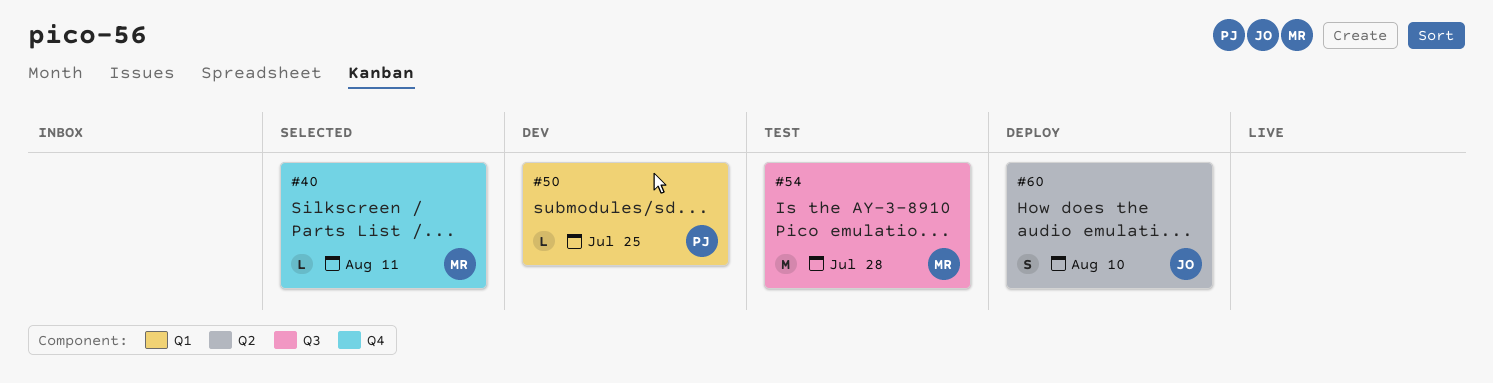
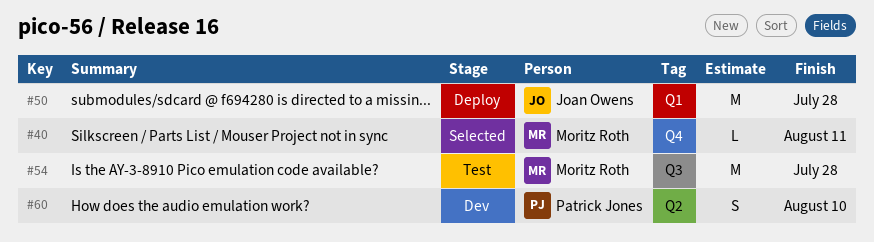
#50, status: Dev -> Deploy
#50, owner: Patrick Jones -> Joan Owens
#50, estimate: L -> M
#50, due: Jul 25 -> Jul 28
#60, status: Deploy -> Dev
#60, owner: Joan Owens -> Patrick Jones

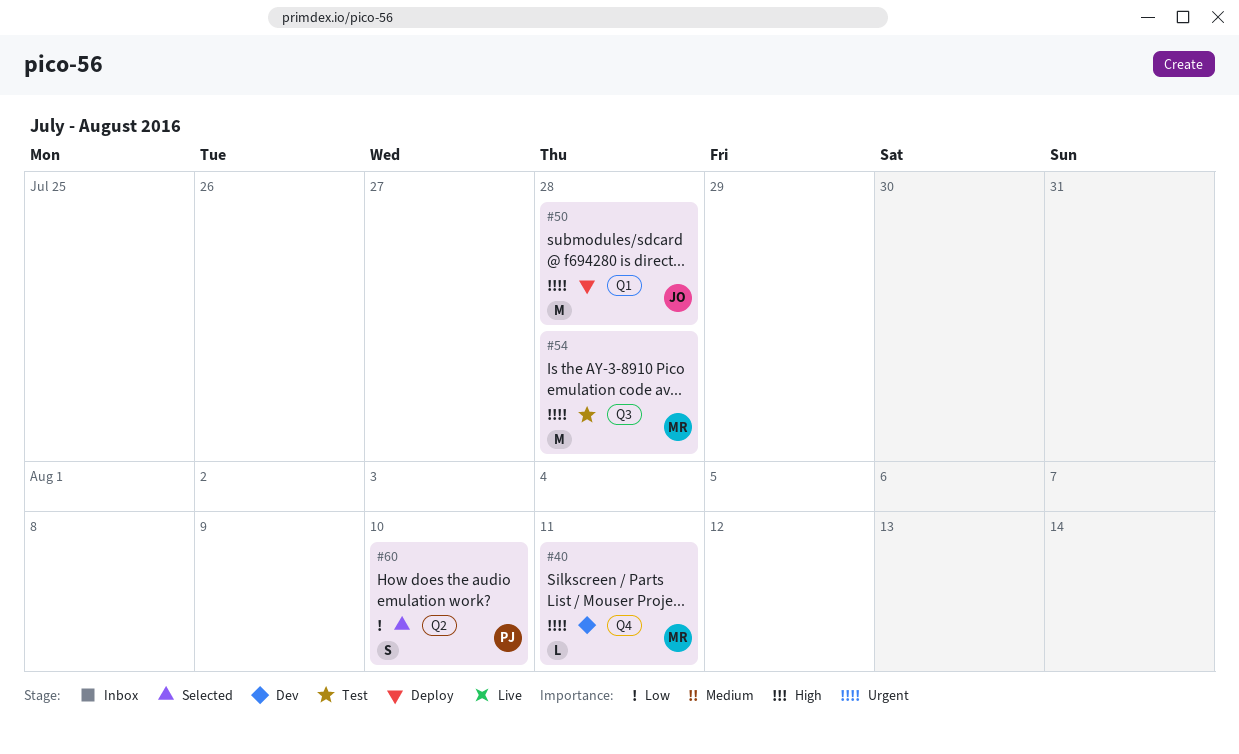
#40, status: Selected -> Dev
#60, status: Dev -> Selected

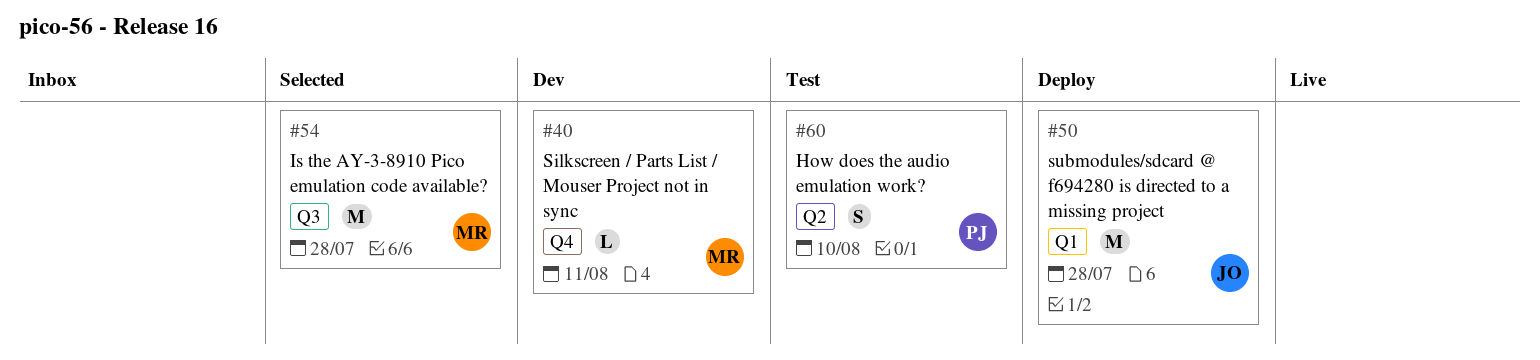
#54, status: Test -> Selected
#60, status: Selected -> Test

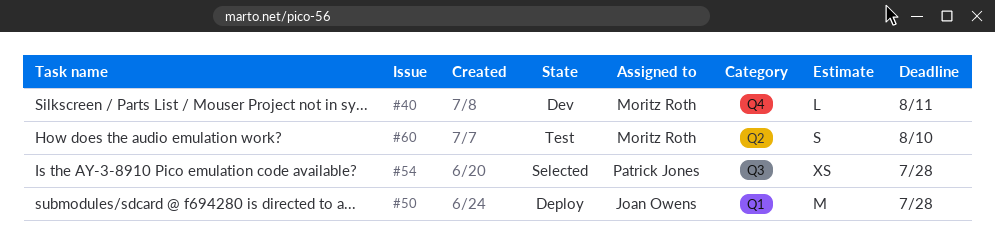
#54, owner: Moritz Roth -> Patrick Jones
#54, estimate: M -> XS
#60, owner: Patrick Jones -> Moritz Roth

